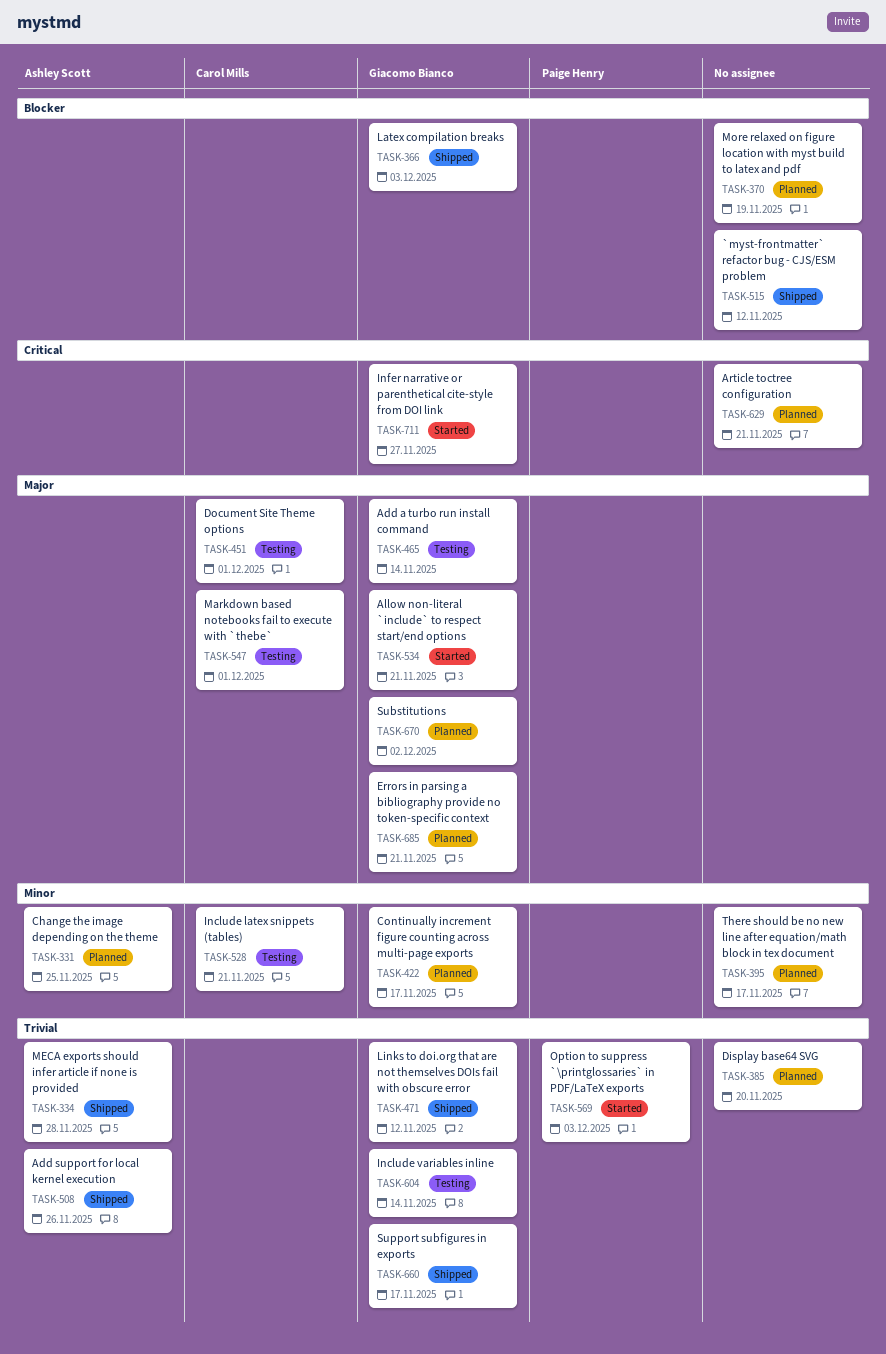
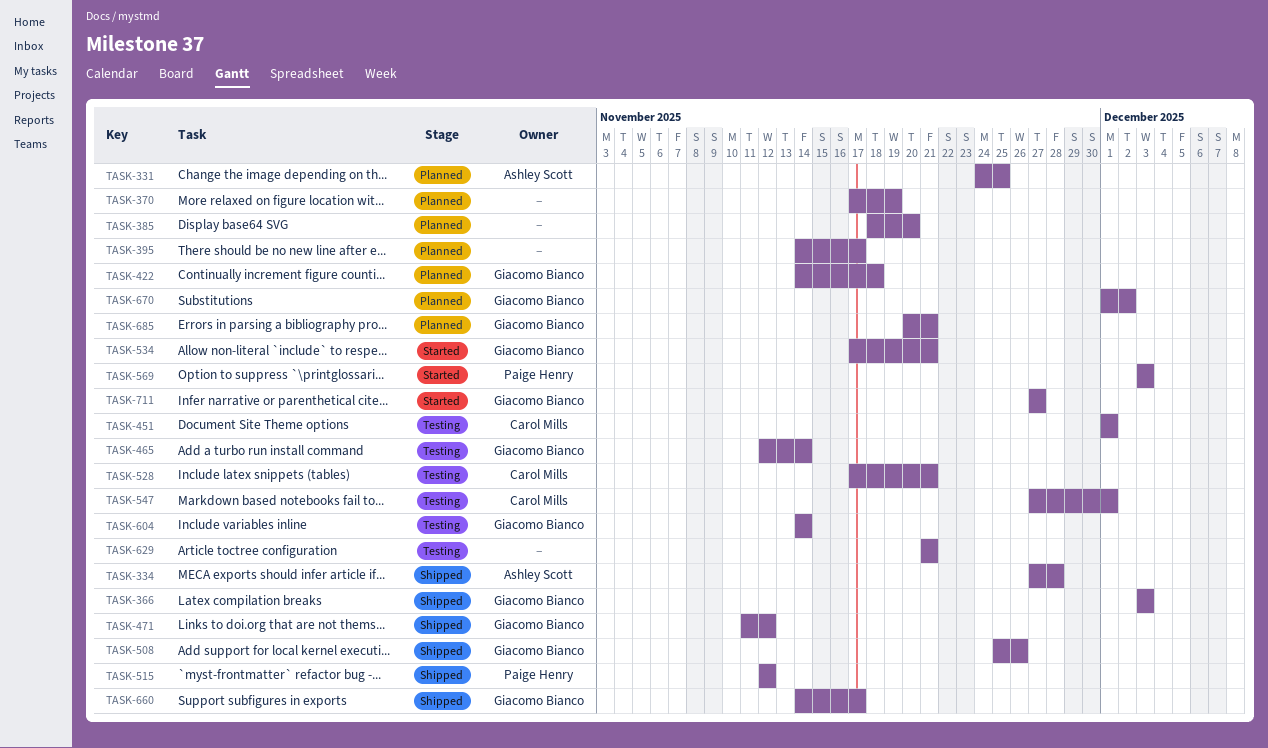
TASK-422, due: Nov 17 -> Nov 18
TASK-508, owner: Ashley Scott -> Giacomo Bianco
TASK-515, owner: none -> Paige Henry
TASK-629, status: Planned -> Testing

